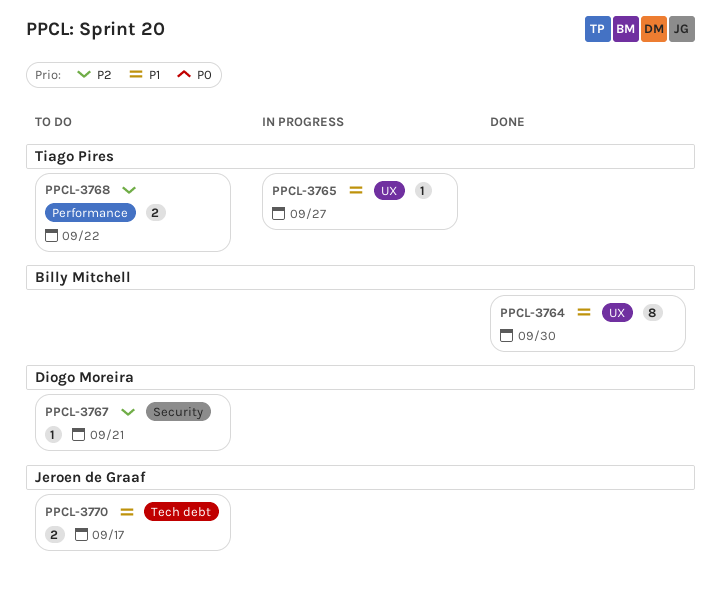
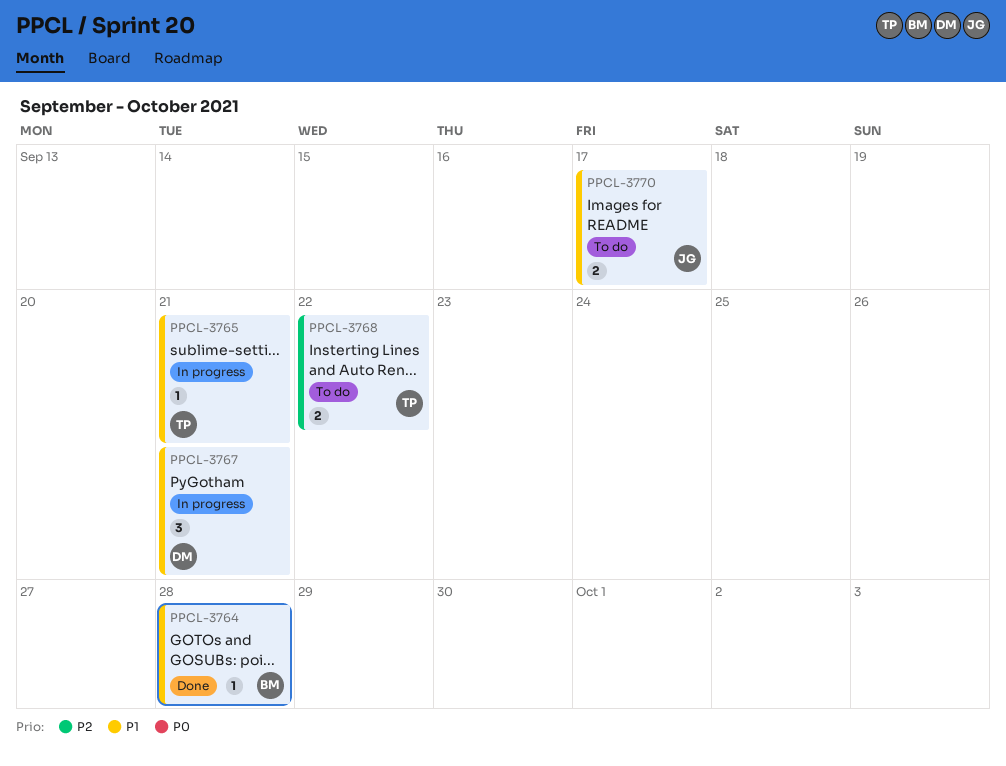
PPCL-3764, estimate: 8 -> 1
PPCL-3764, due: Sep 30 -> Sep 28
PPCL-3765, due: Sep 27 -> Sep 21
PPCL-3767, status: To do -> In progress
PPCL-3767, priority: P2 -> P1
PPCL-3767, estimate: 1 -> 3

